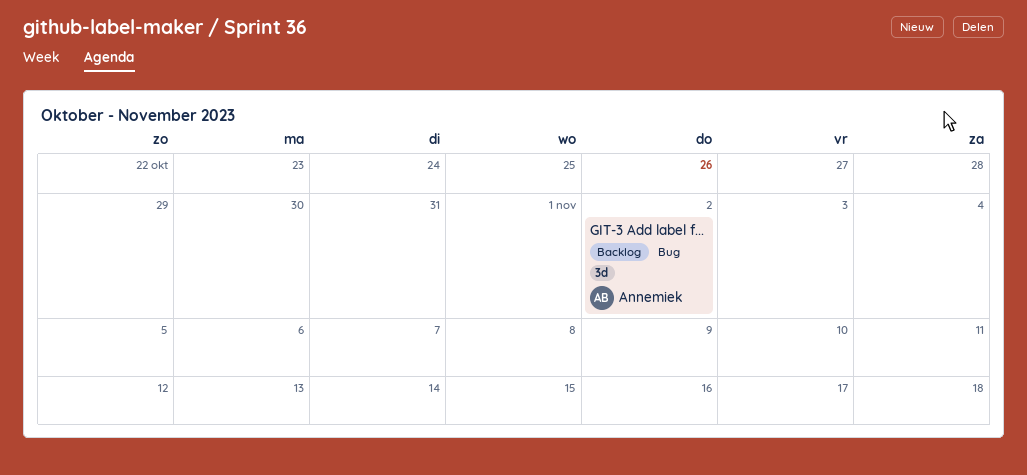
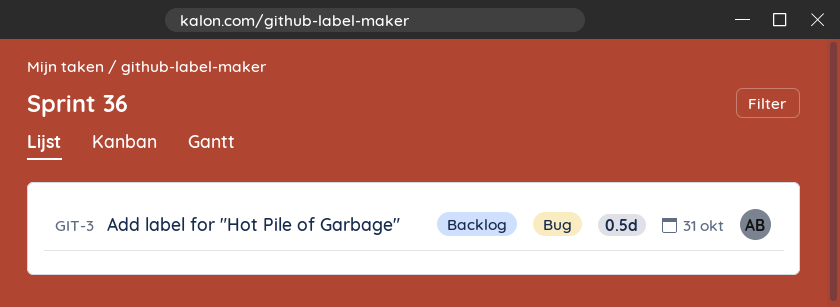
GIT-3, estimate: 3d -> 0.5d
GIT-3, due: Nov 2 -> Oct 31

